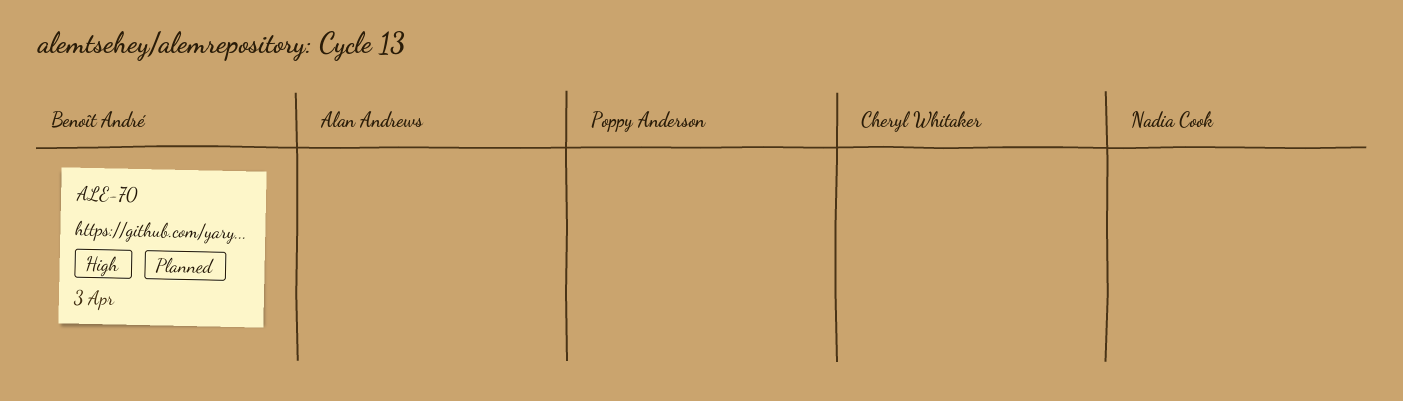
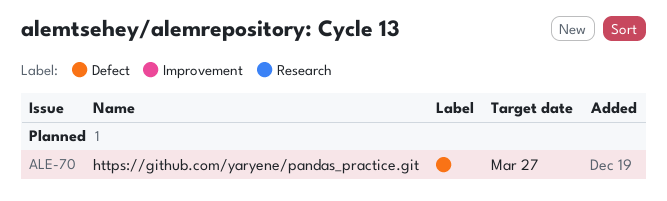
ALE-70, due: Apr 3 -> Mar 27

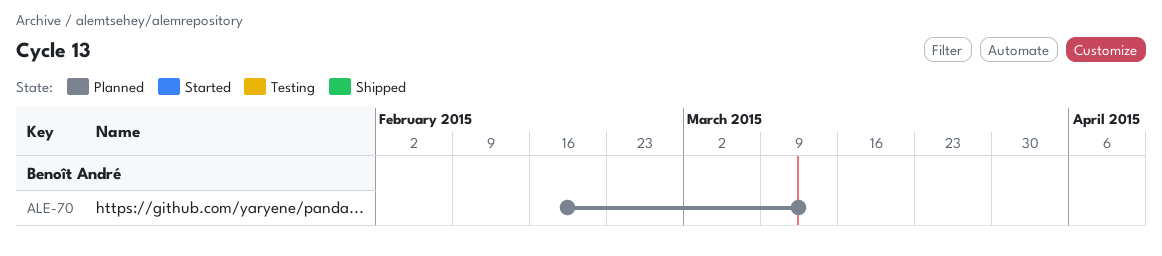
ALE-70, due: Mar 27 -> Mar 13

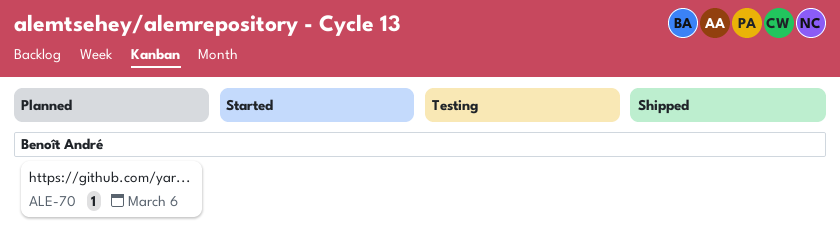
ALE-70, due: Mar 13 -> Mar 6

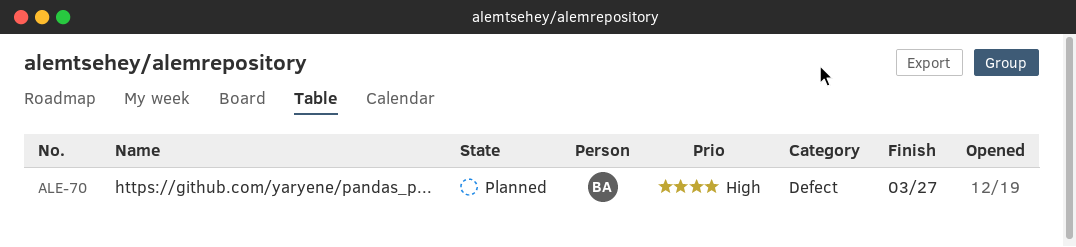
ALE-70, due: Mar 6 -> Mar 27

